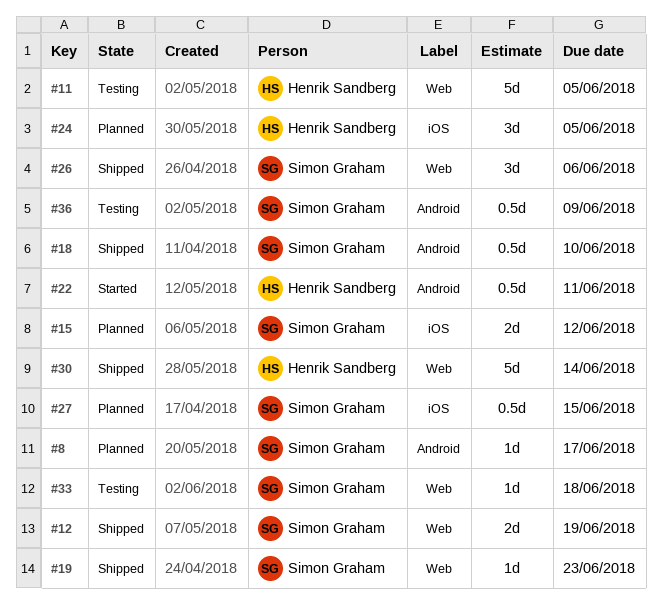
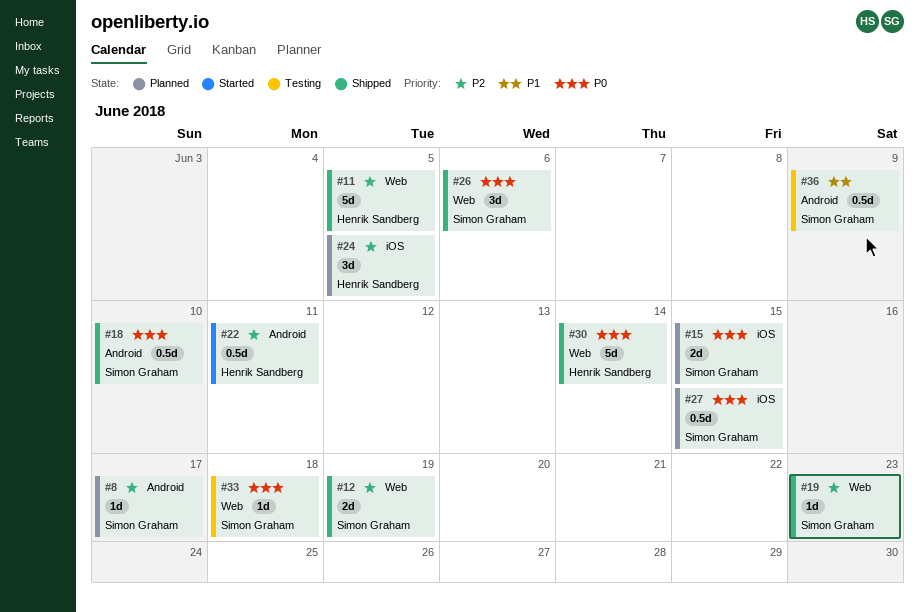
#11, status: Testing -> Shipped
#15, due: Jun 12 -> Jun 15

